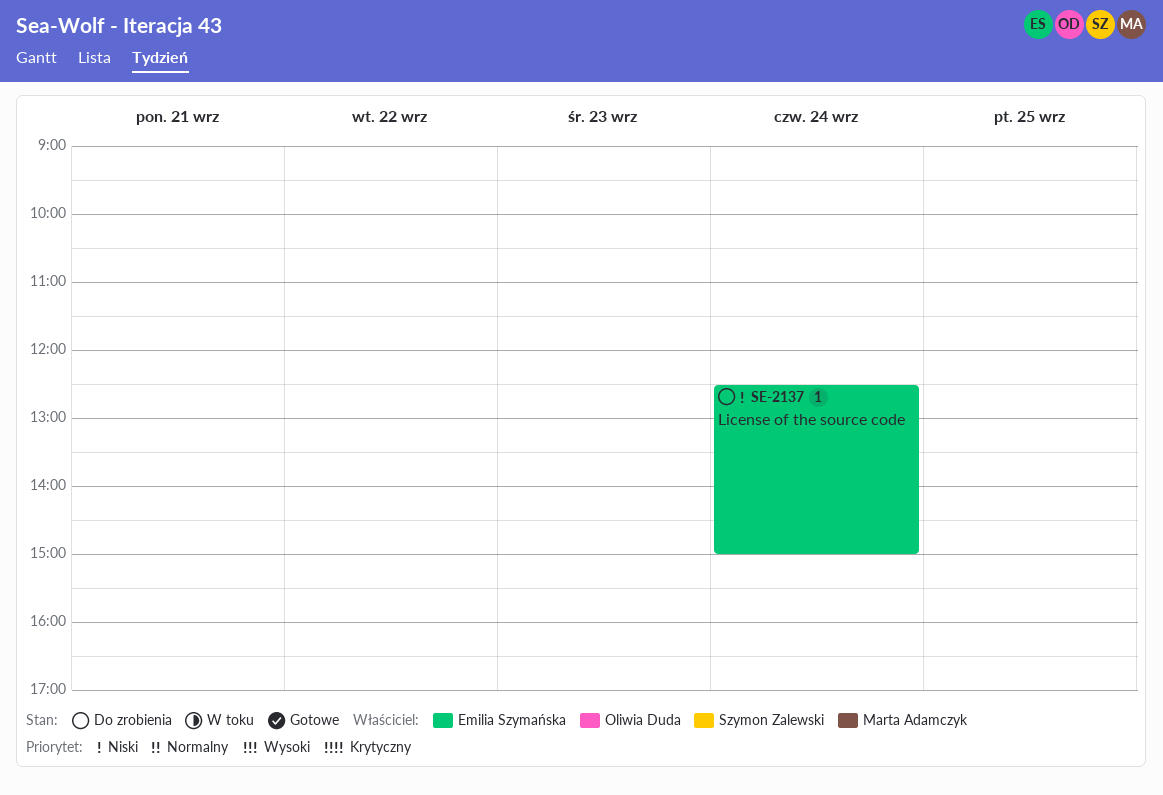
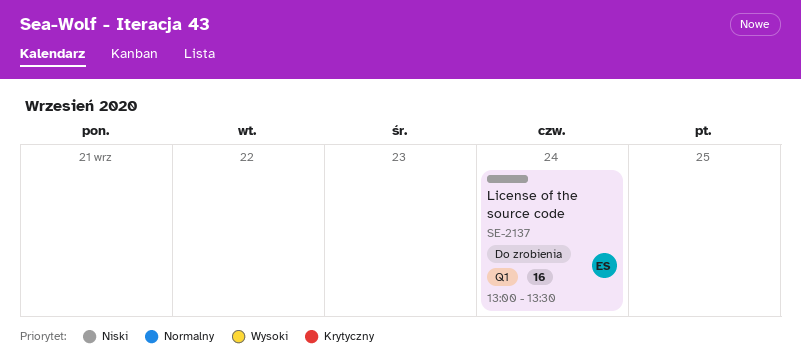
SE-2137, estimate: 1 -> 16
SE-2137, begins: 12:30 -> 13:00
SE-2137, ends: 15:00 -> 13:30

